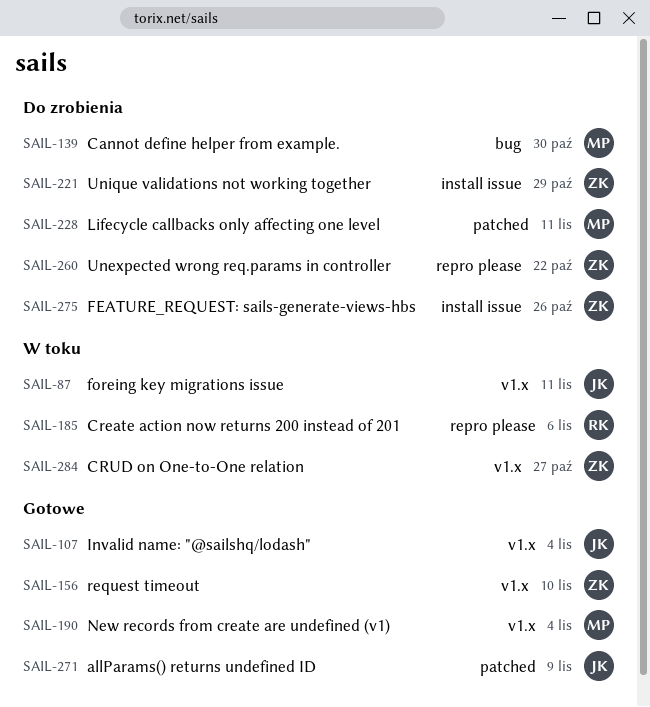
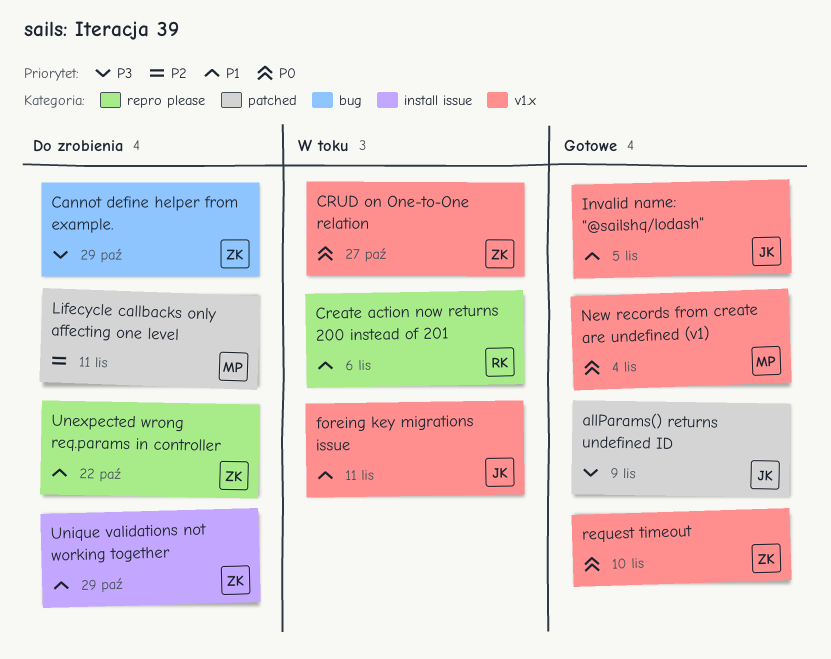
Cannot define helper from example., owner: MP -> ZK
Cannot define helper from example., due: Oct 30 -> Oct 29
FEATURE_REQUEST: sails-generate-views-hbs: present -> none
Invalid name: "@sailshq/lodash", due: Nov 4 -> Nov 5

